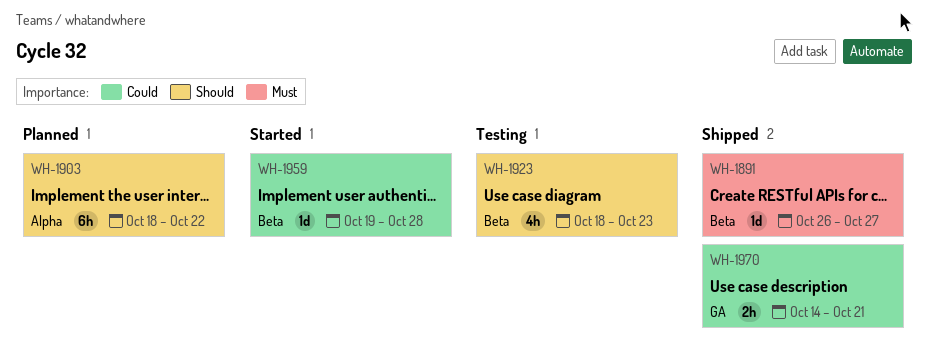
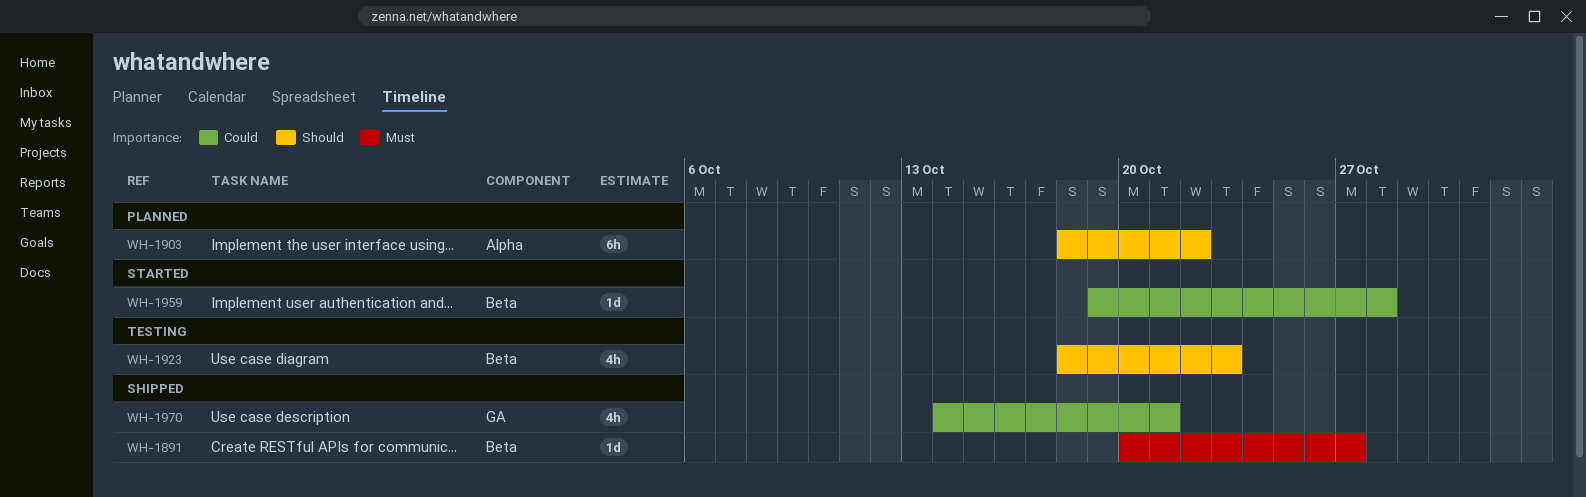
WH-1891, start: Oct 26 -> Oct 20
WH-1970, estimate: 2h -> 4h

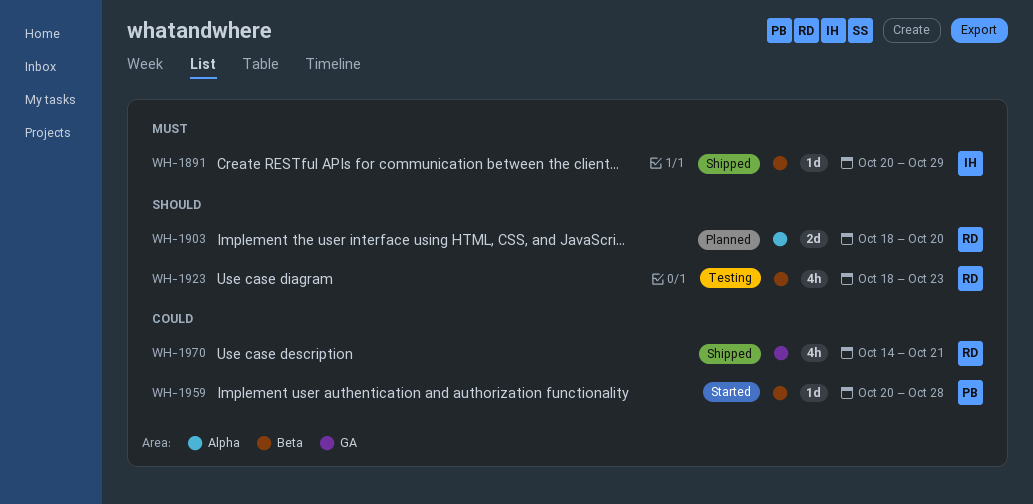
WH-1891, due: Oct 27 -> Oct 29
WH-1903, estimate: 6h -> 2d
WH-1903, due: Oct 22 -> Oct 20
WH-1959, start: Oct 19 -> Oct 20

